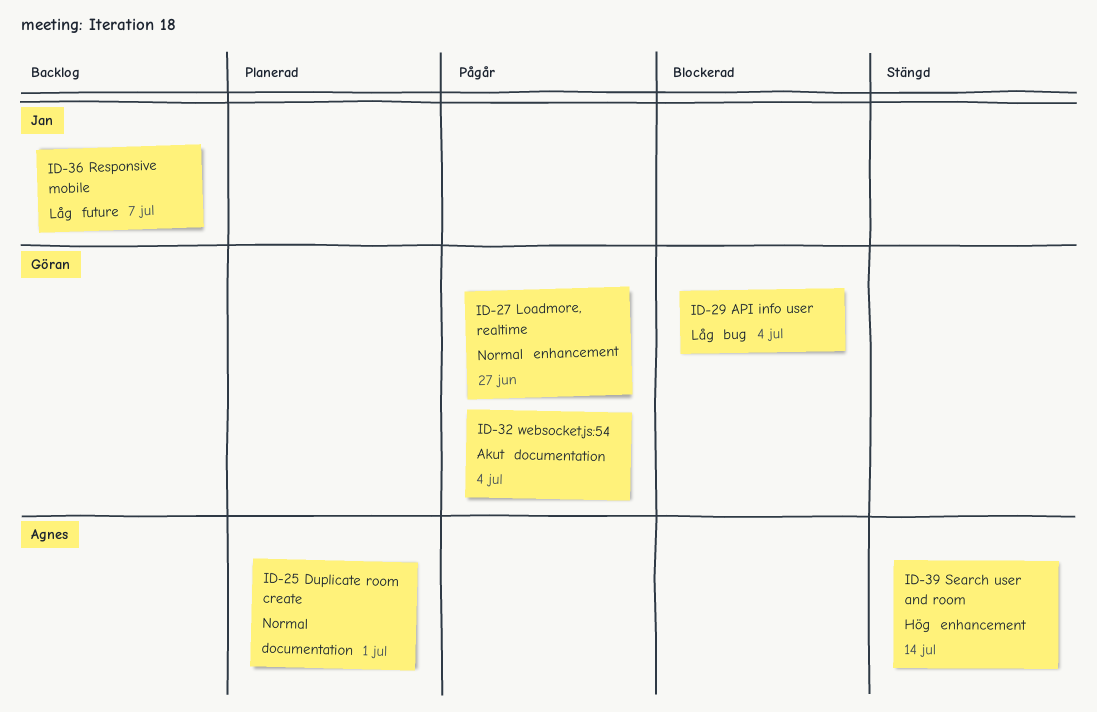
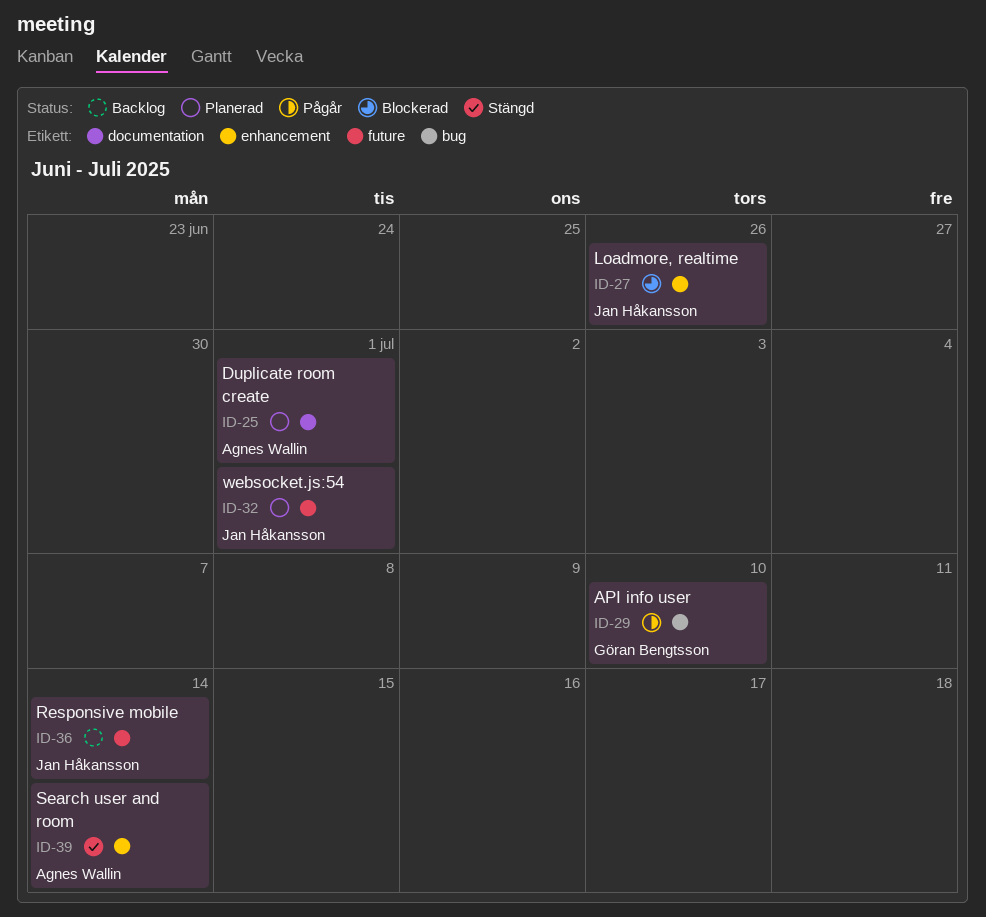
ID-27, status: Pågår -> Blockerad
ID-27, owner: Göran Bengtsson -> Jan Håkansson
ID-27, due: Jun 27 -> Jun 26
ID-29, status: Blockerad -> Pågår
ID-29, due: Jul 4 -> Jul 10
ID-32, status: Pågår -> Planerad
ID-32, owner: Göran Bengtsson -> Jan Håkansson
ID-32, label: documentation -> future
ID-32, due: Jul 4 -> Jul 1
ID-36, due: Jul 7 -> Jul 14

